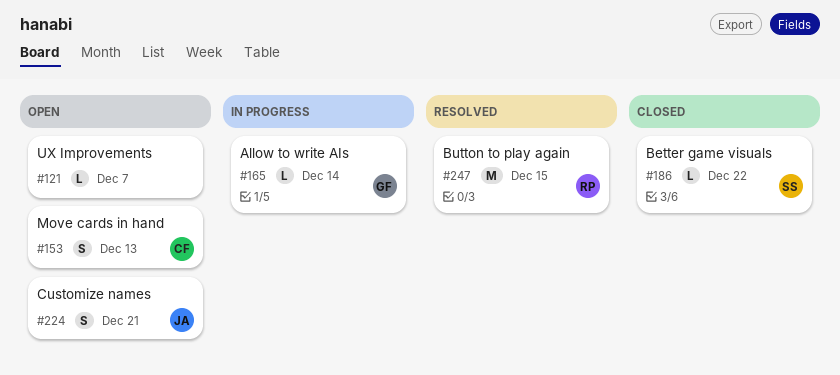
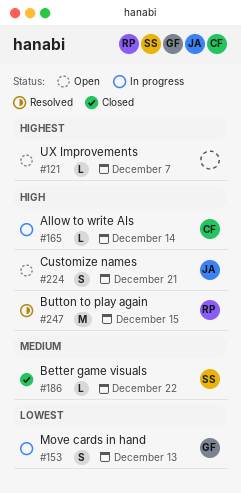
#153, status: Open -> In progress
#153, owner: CF -> GF
#165, owner: GF -> CF

